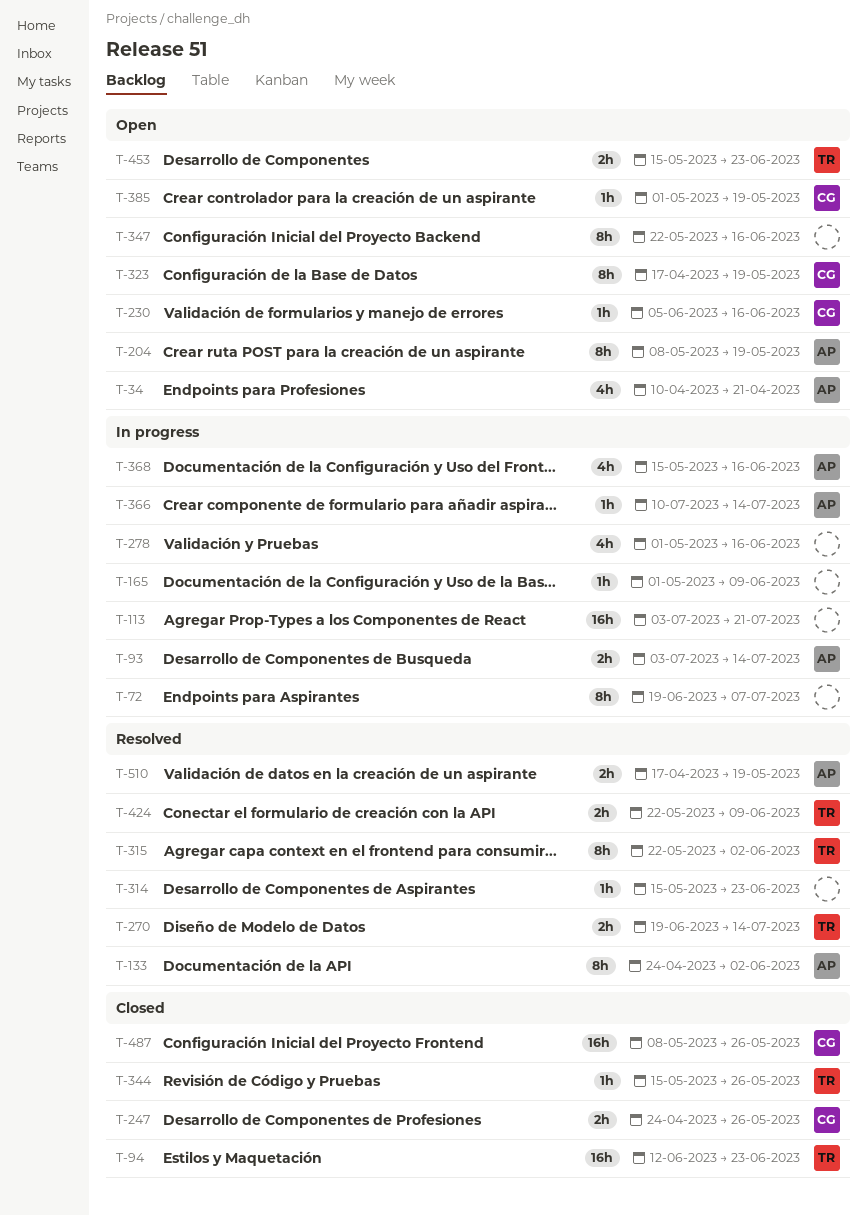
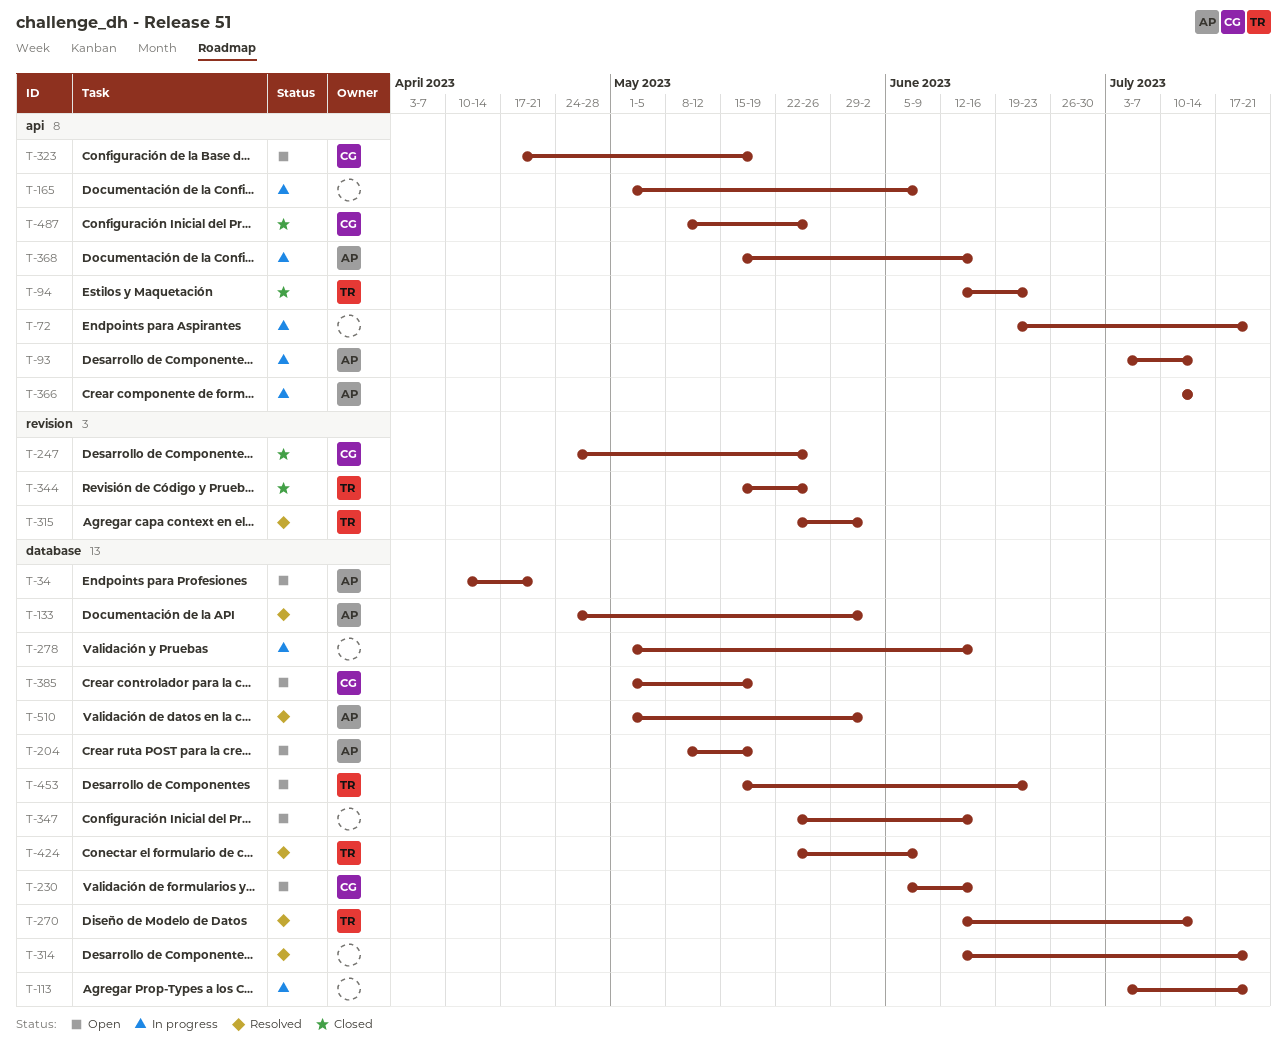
T-72, due: Jul 7 -> Jul 21
T-270, start: Jun 19 -> Jun 12
T-314, start: May 15 -> Jun 12
T-314, due: Jun 23 -> Jul 21
T-510, start: Apr 17 -> May 1
T-510, due: May 19 -> Jun 2

